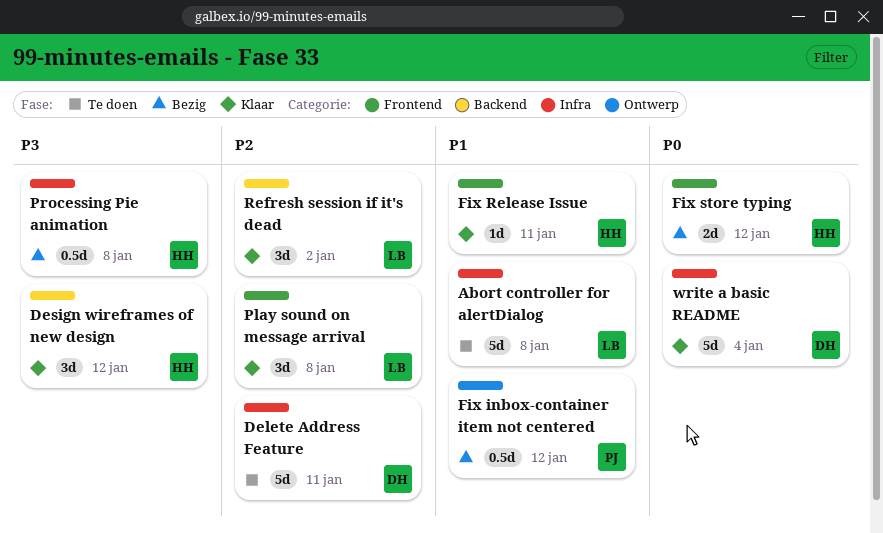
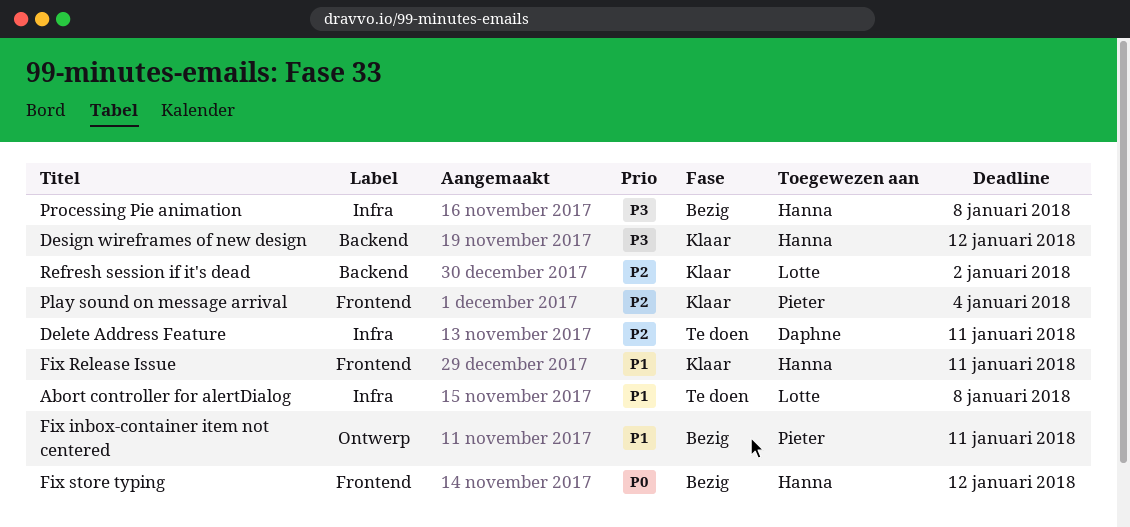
Fix inbox-container item not centered, due: Jan 12 -> Jan 11
Play sound on message arrival, owner: Lotte -> Pieter
Play sound on message arrival, due: Jan 8 -> Jan 4
write a basic README: present -> none

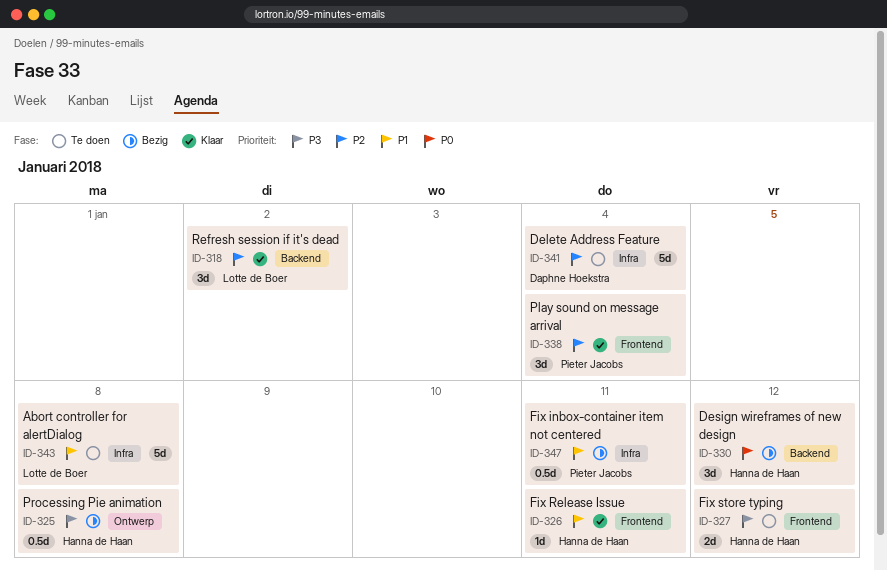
Delete Address Feature, due: Jan 11 -> Jan 4
Design wireframes of new design, status: Klaar -> Bezig
Design wireframes of new design, priority: P3 -> P0
Fix inbox-container item not centered, label: Ontwerp -> Infra
Fix store typing, status: Bezig -> Te doen
Fix store typing, priority: P0 -> P3
Processing Pie animation, label: Infra -> Ontwerp

